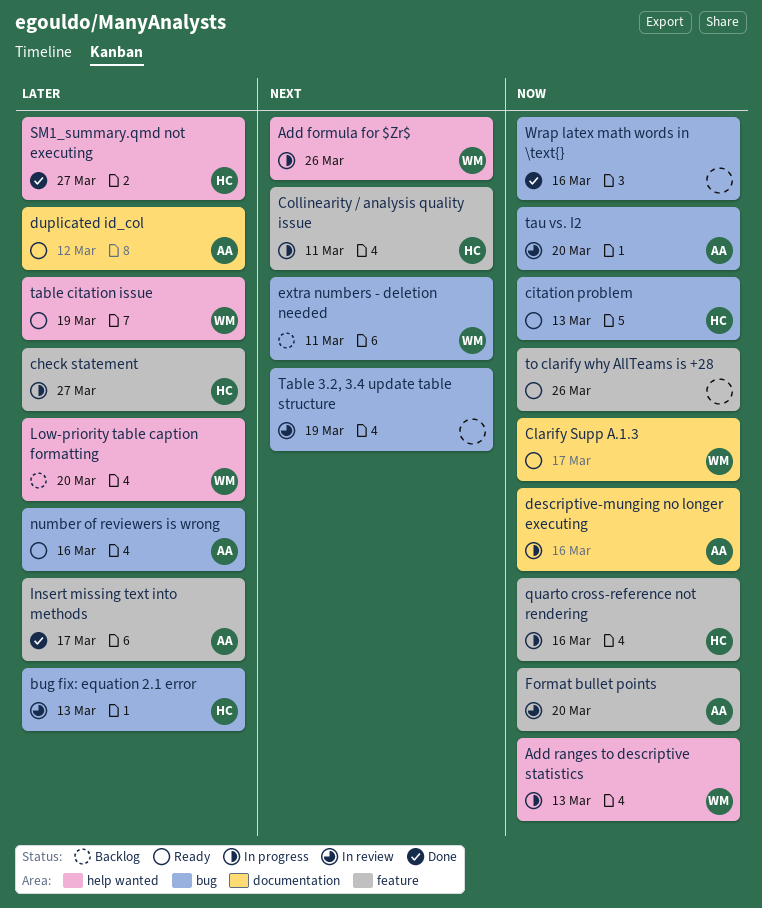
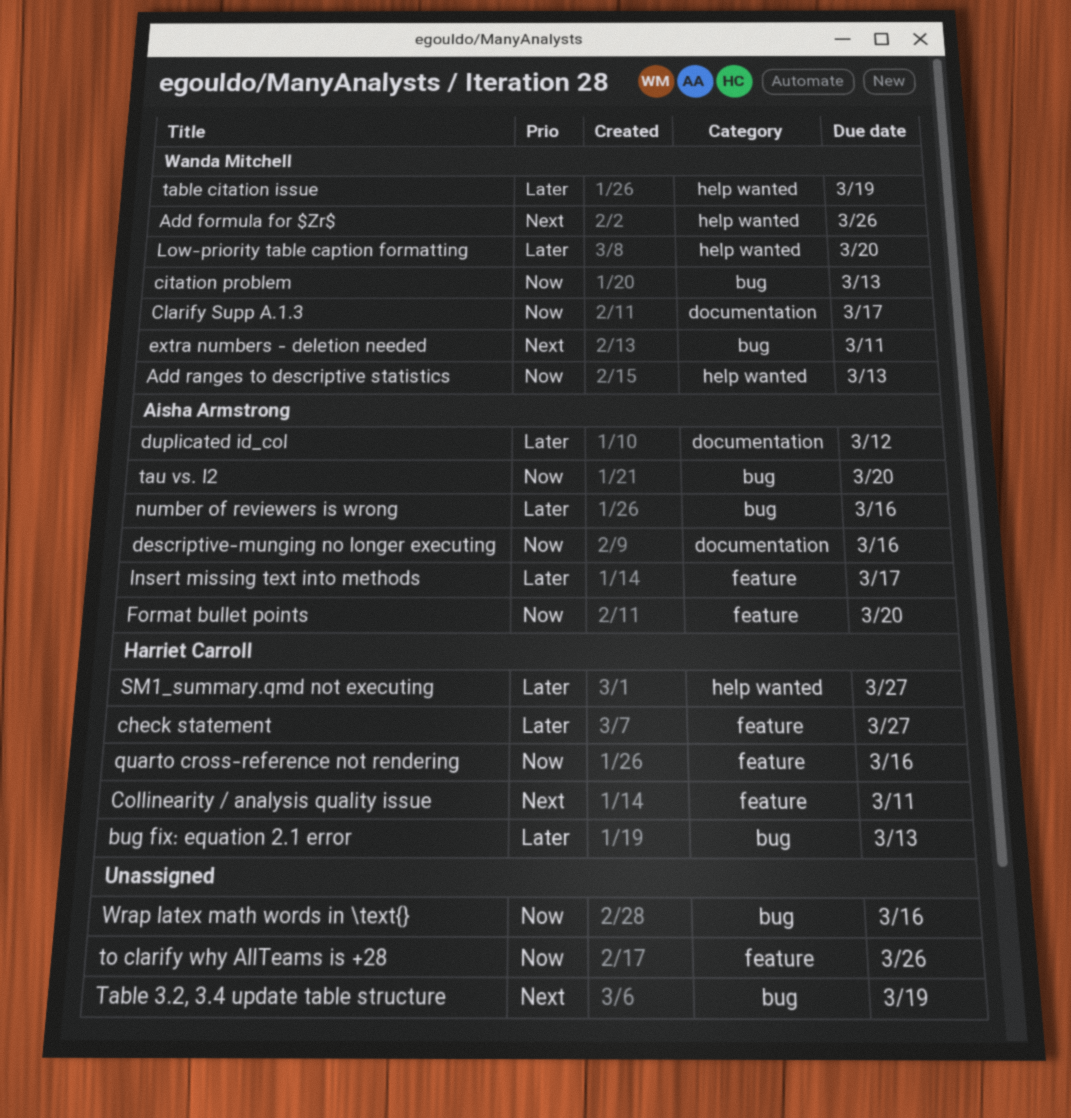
citation problem, owner: Harriet Carroll -> Wanda Mitchell

